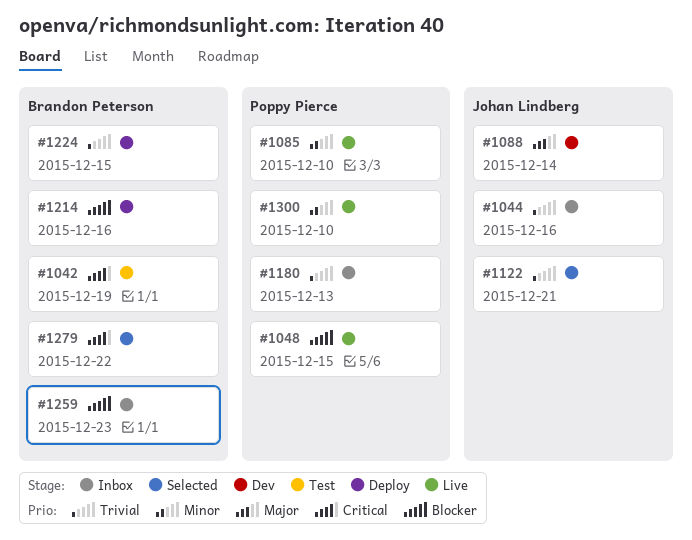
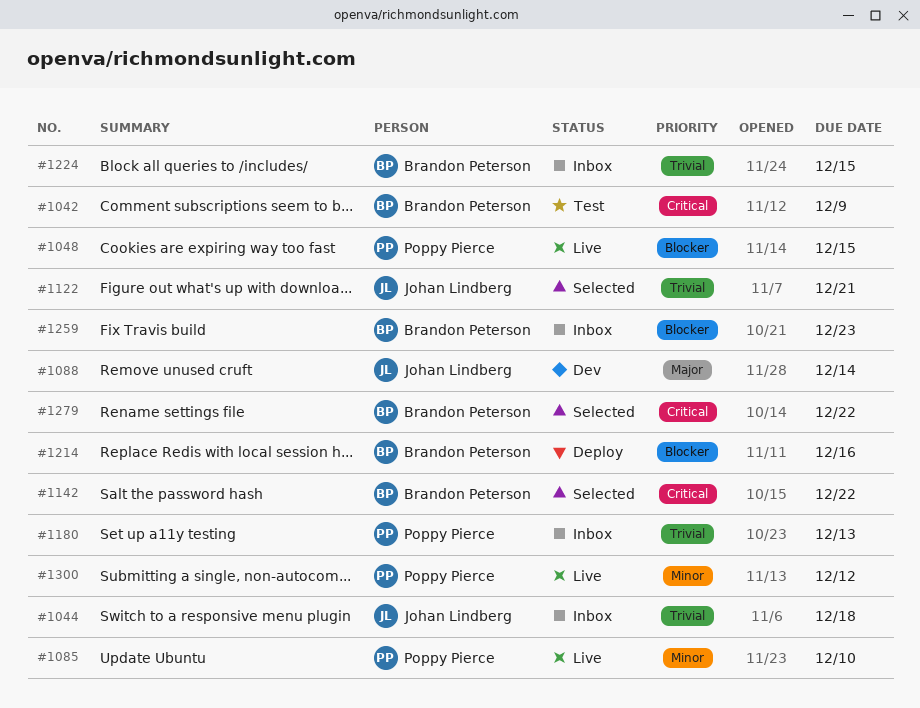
#1042, due: Dec 19 -> Dec 9
#1044, due: Dec 16 -> Dec 18
#1142: none -> present
#1224, status: Deploy -> Inbox
#1300, due: Dec 10 -> Dec 12

